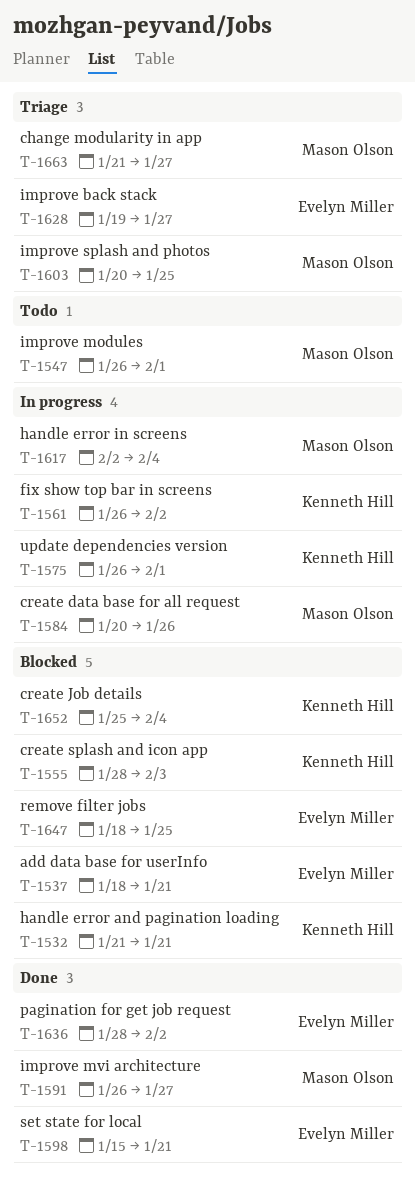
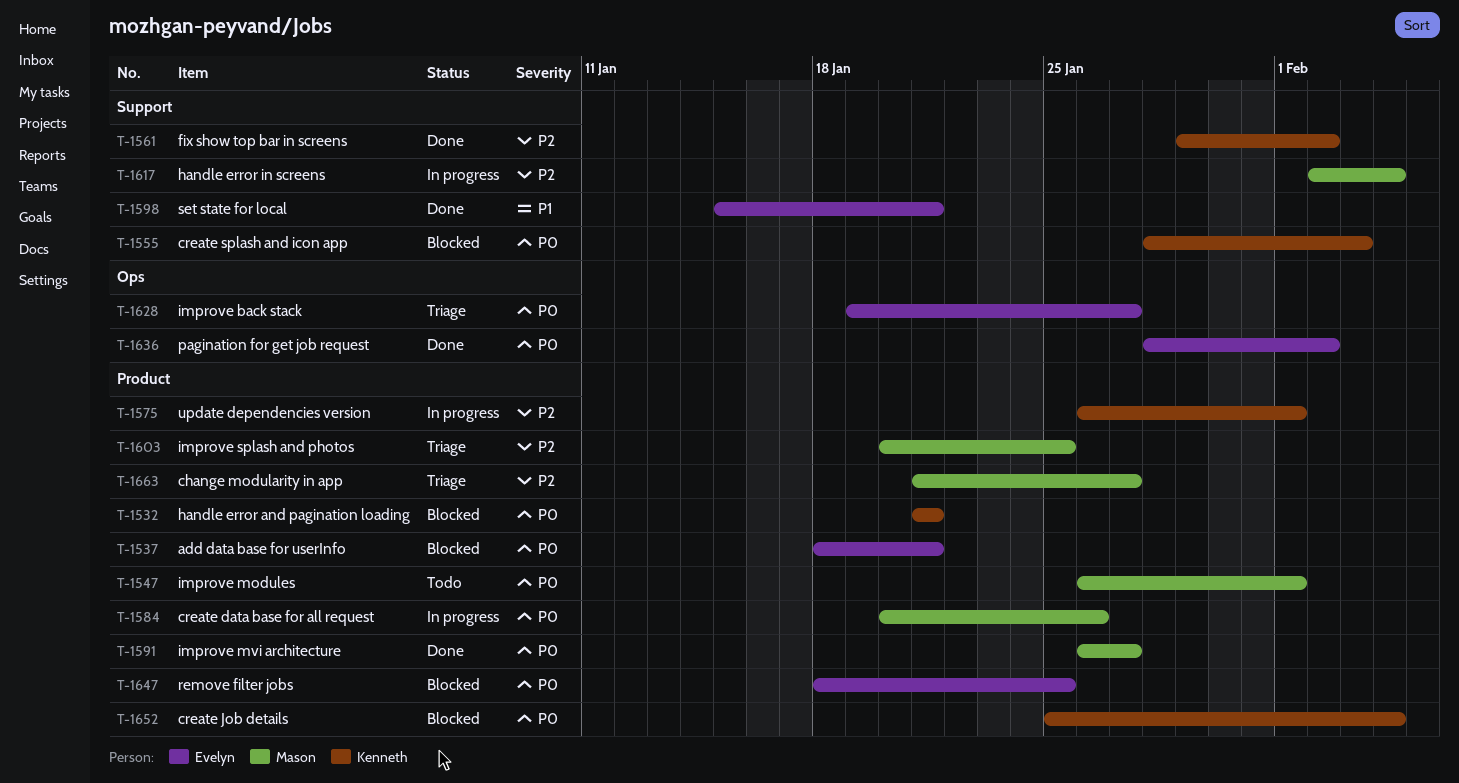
T-1561, status: In progress -> Done
T-1561, start: Jan 26 -> Jan 29

